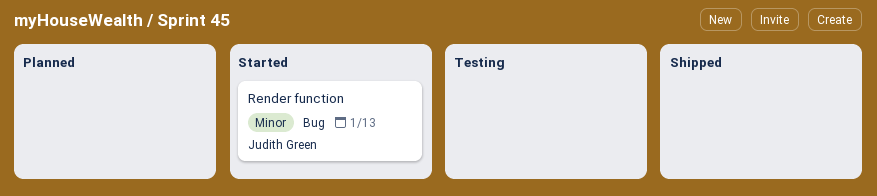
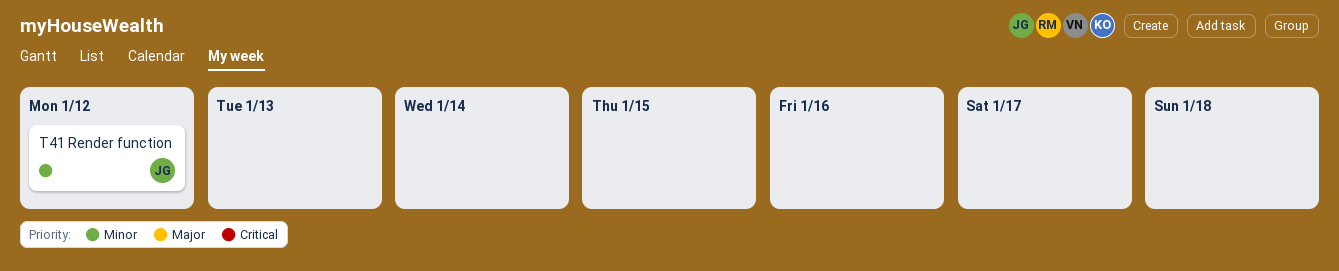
Render function, due: Jan 13 -> Jan 12

